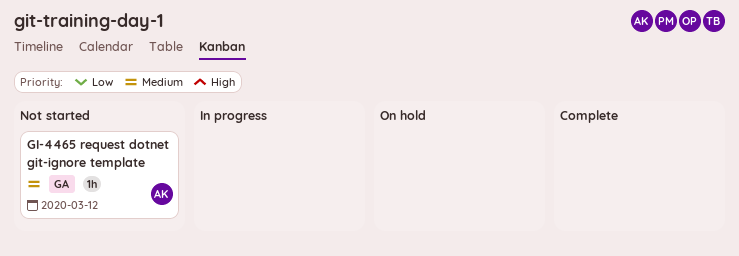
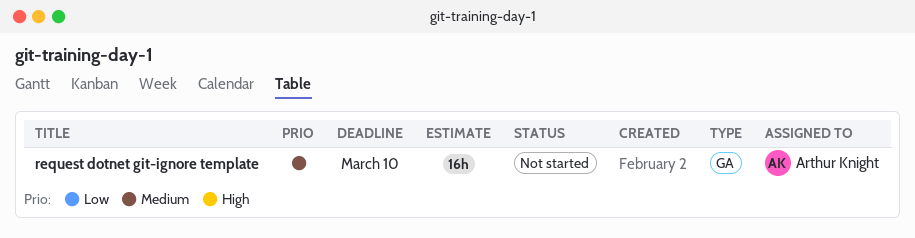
request dotnet git-ignore template, estimate: 1h -> 16h
request dotnet git-ignore template, due: Mar 12 -> Mar 10

